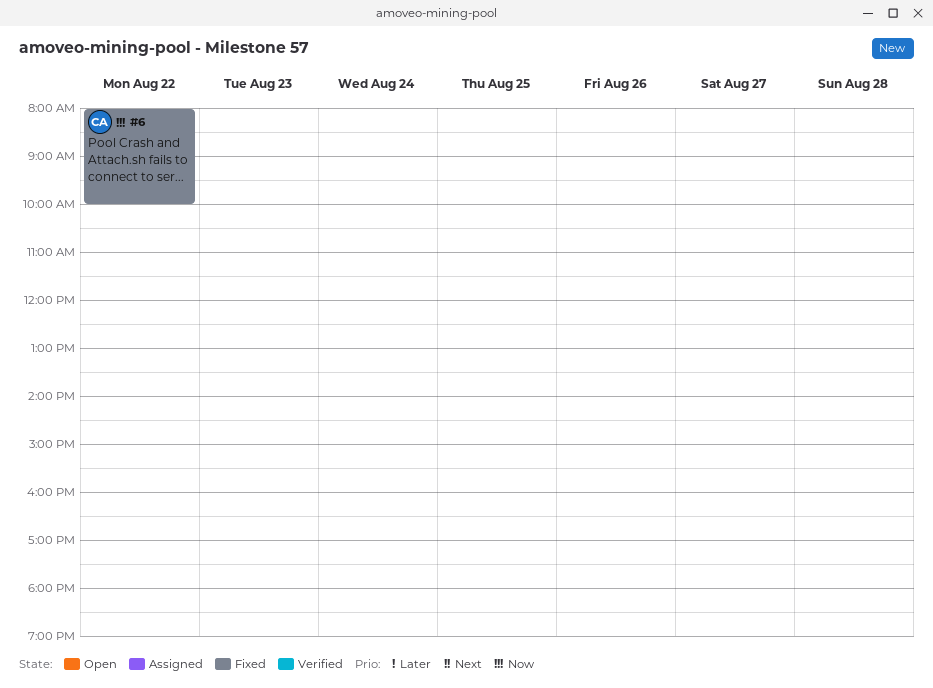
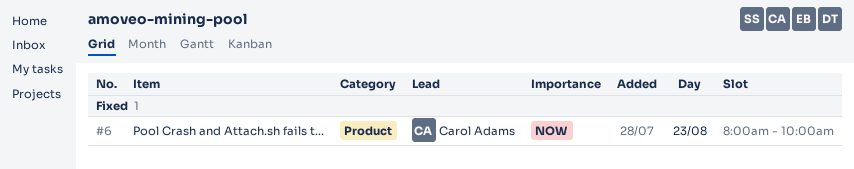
#6, day: Aug 22 -> Aug 23

